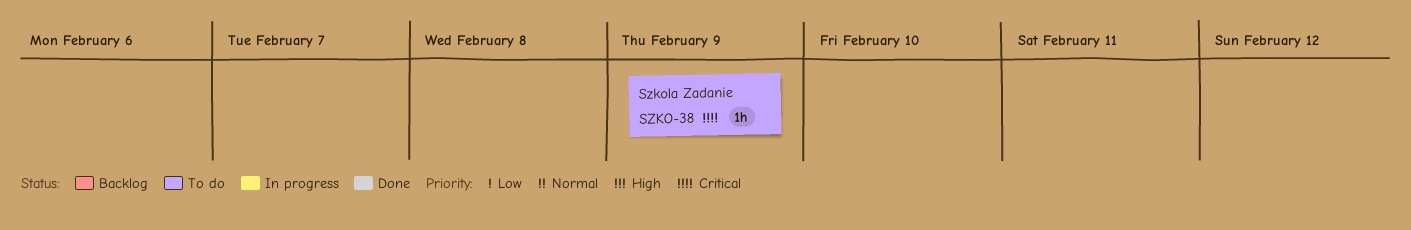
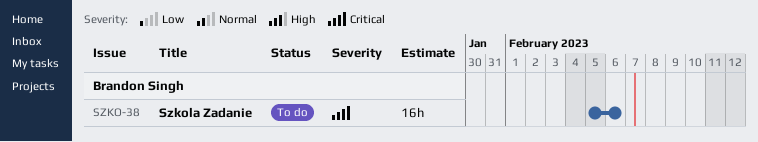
SZKO-38, estimate: 1h -> 16h
SZKO-38, due: Feb 9 -> Feb 6

